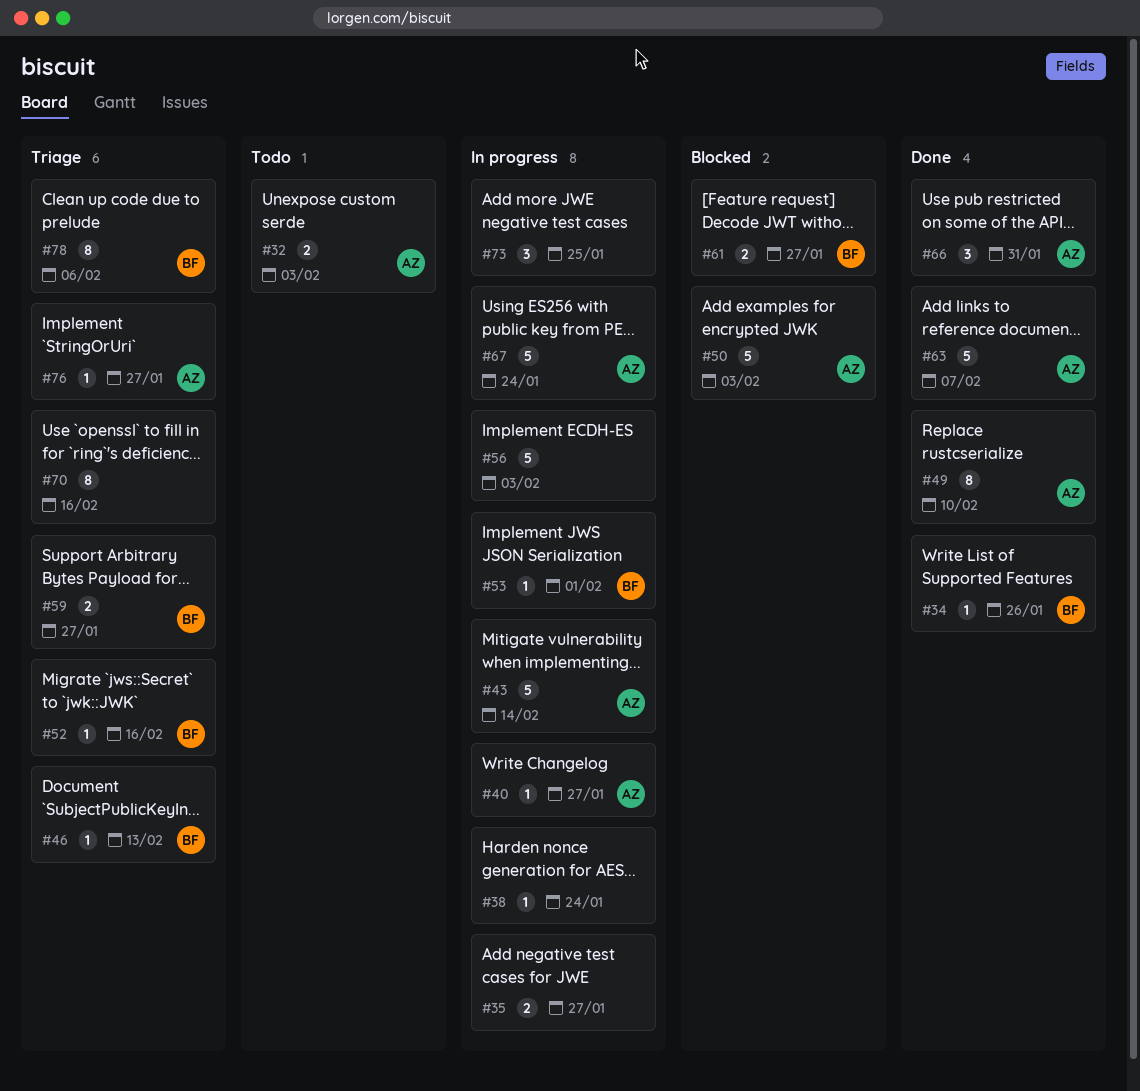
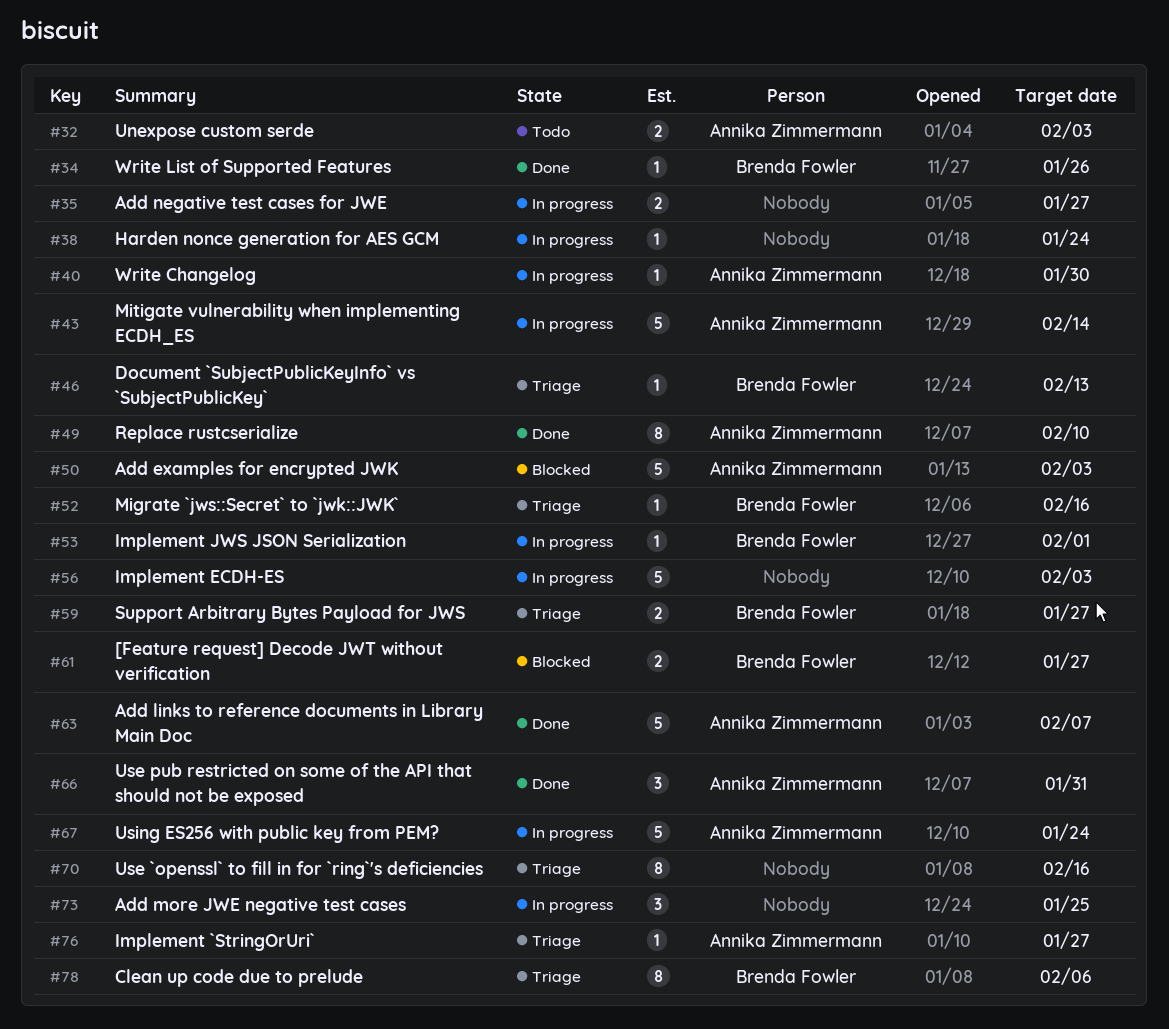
#40, due: Jan 27 -> Jan 30

